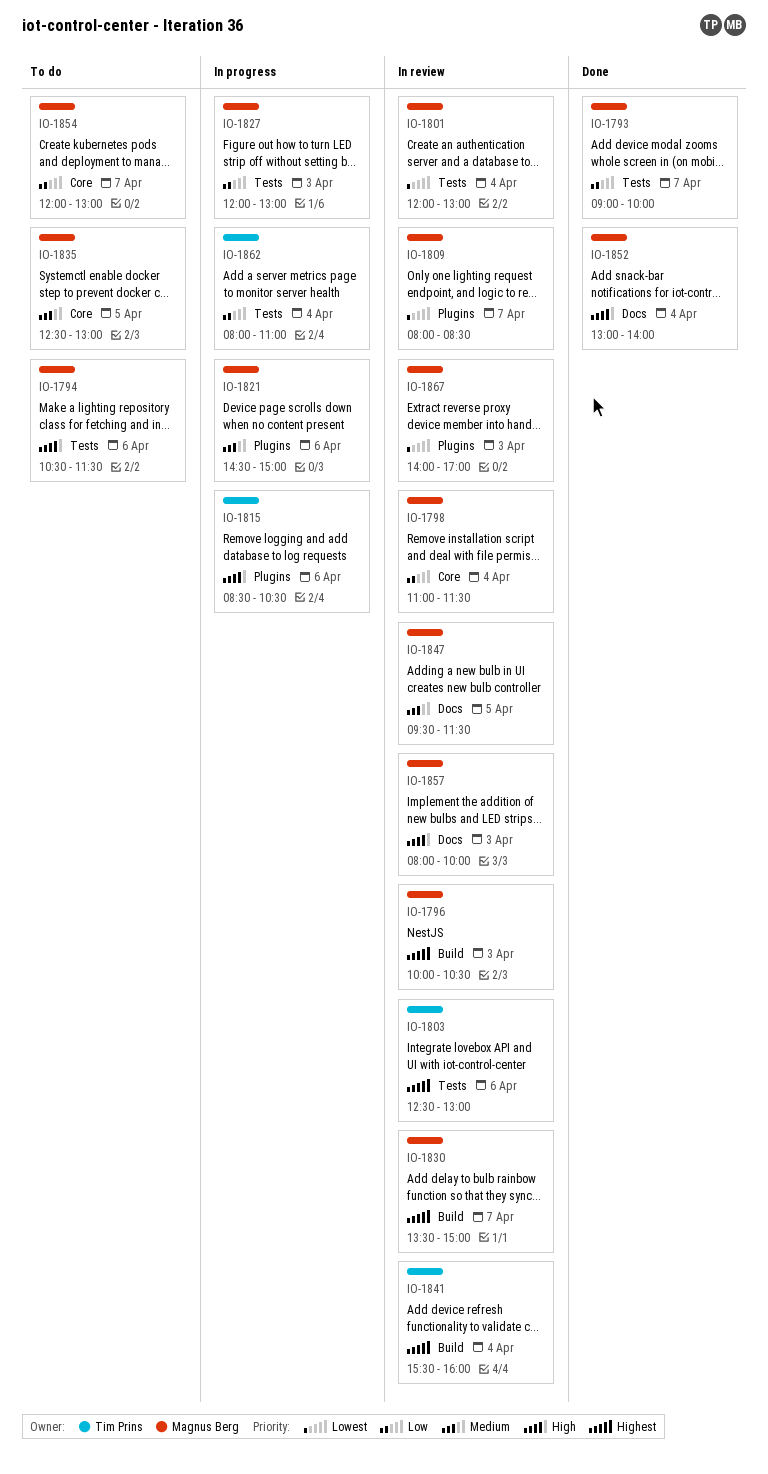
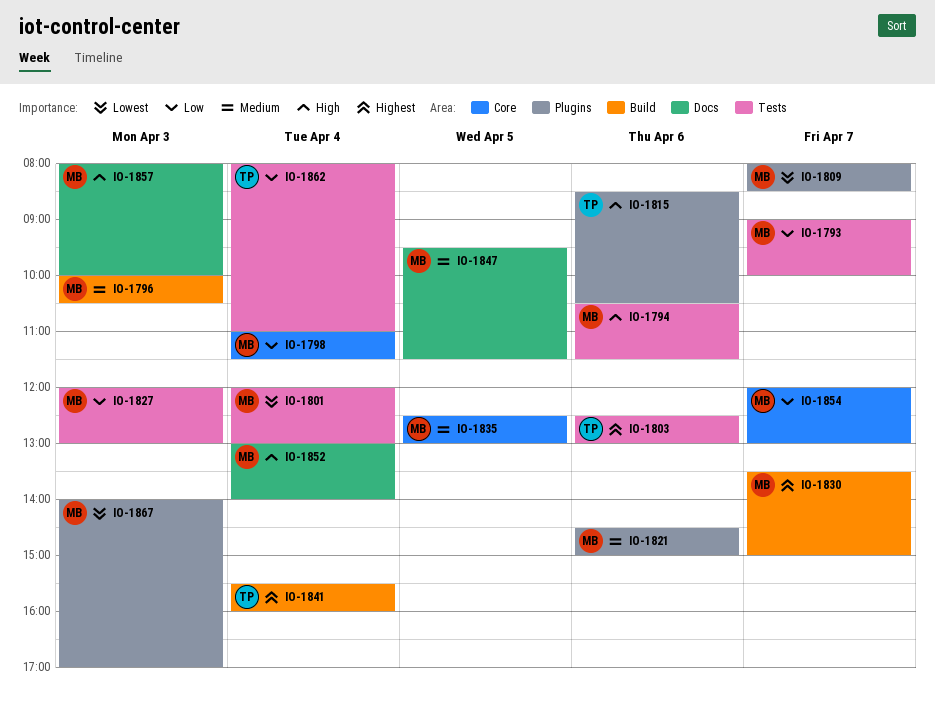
IO-1796, priority: Highest -> Medium

